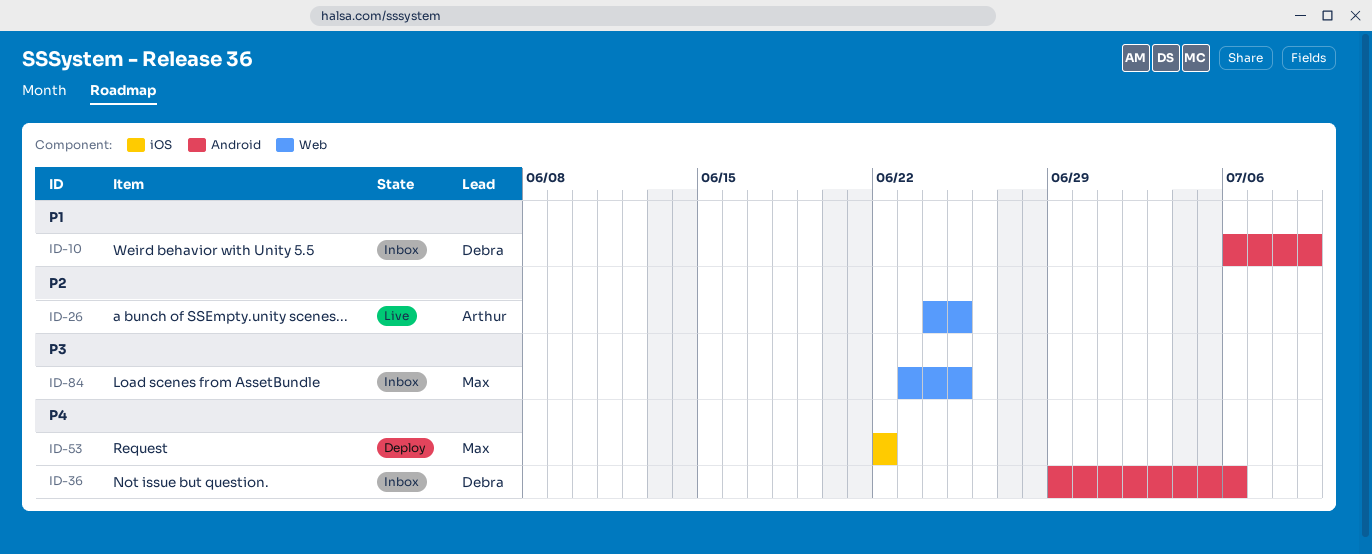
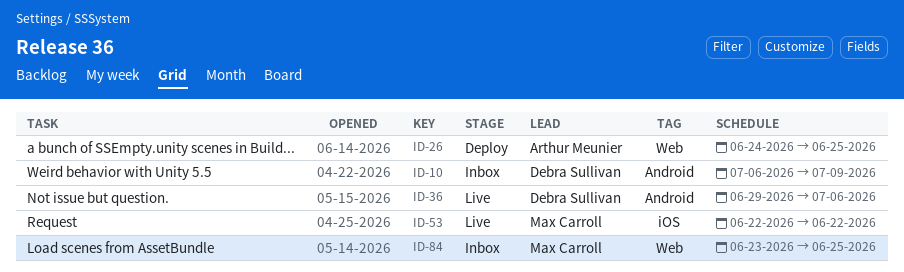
ID-26, status: Live -> Deploy
ID-36, status: Inbox -> Live
ID-53, status: Deploy -> Live

